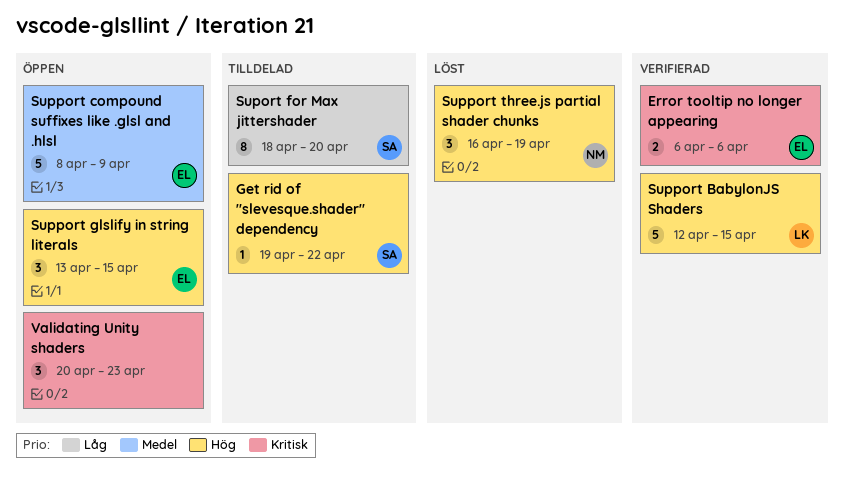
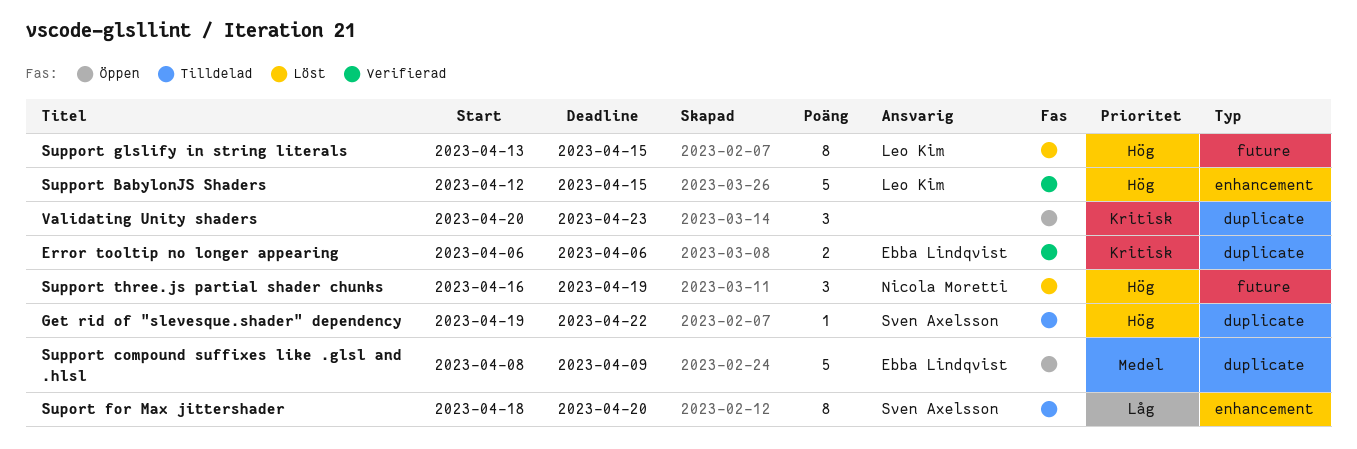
Support glslify in string literals, status: Öppen -> Löst
Support glslify in string literals, owner: Ebba Lindqvist -> Leo Kim
Support glslify in string literals, estimate: 3 -> 8

